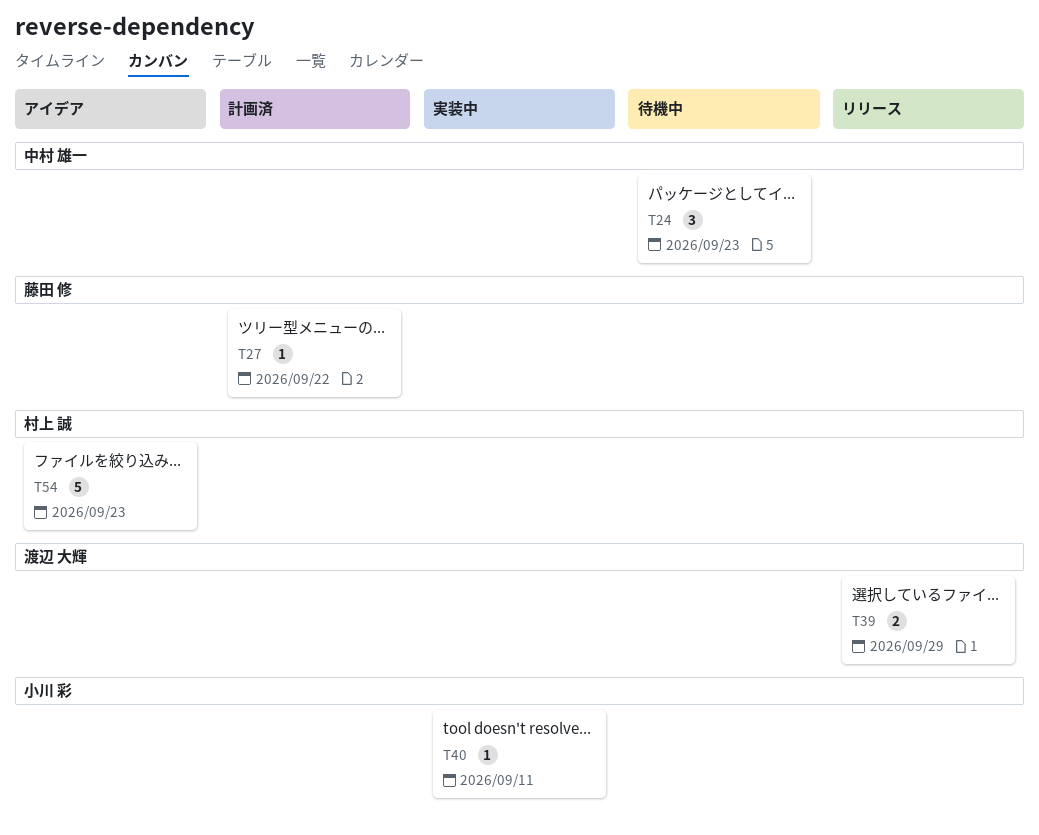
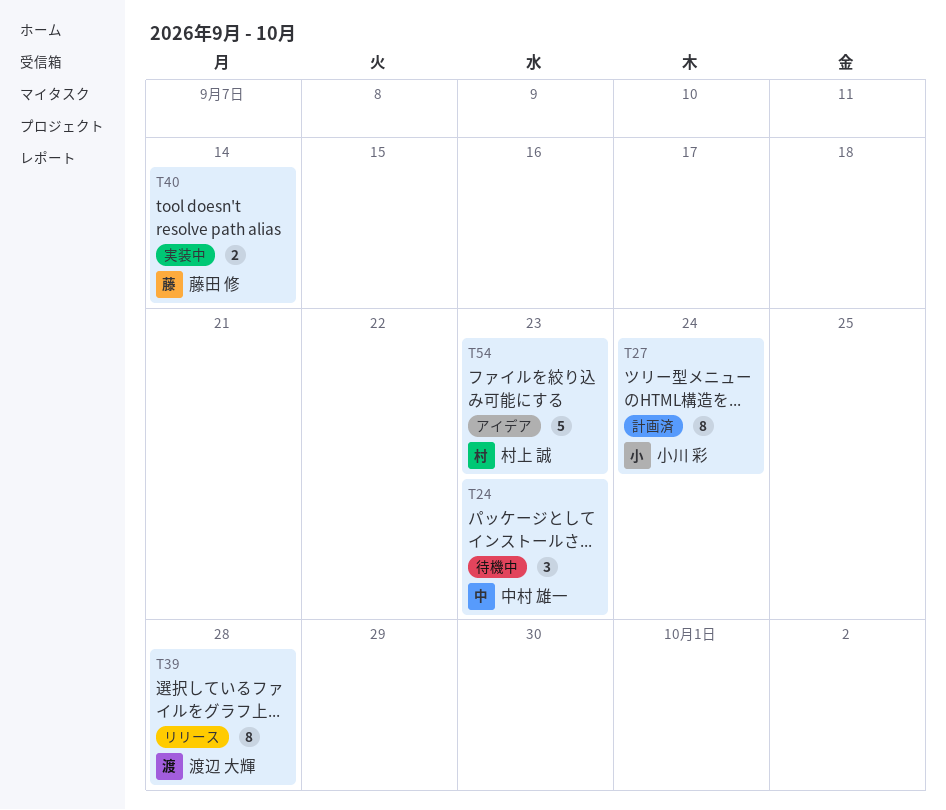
T27, owner: 藤田 修 -> 小川 彩
T27, estimate: 1 -> 8
T27, due: Sep 22 -> Sep 24
T39, estimate: 2 -> 8
T39, due: Sep 29 -> Sep 28
T40, owner: 小川 彩 -> 藤田 修
T40, estimate: 1 -> 2
T40, due: Sep 11 -> Sep 14

